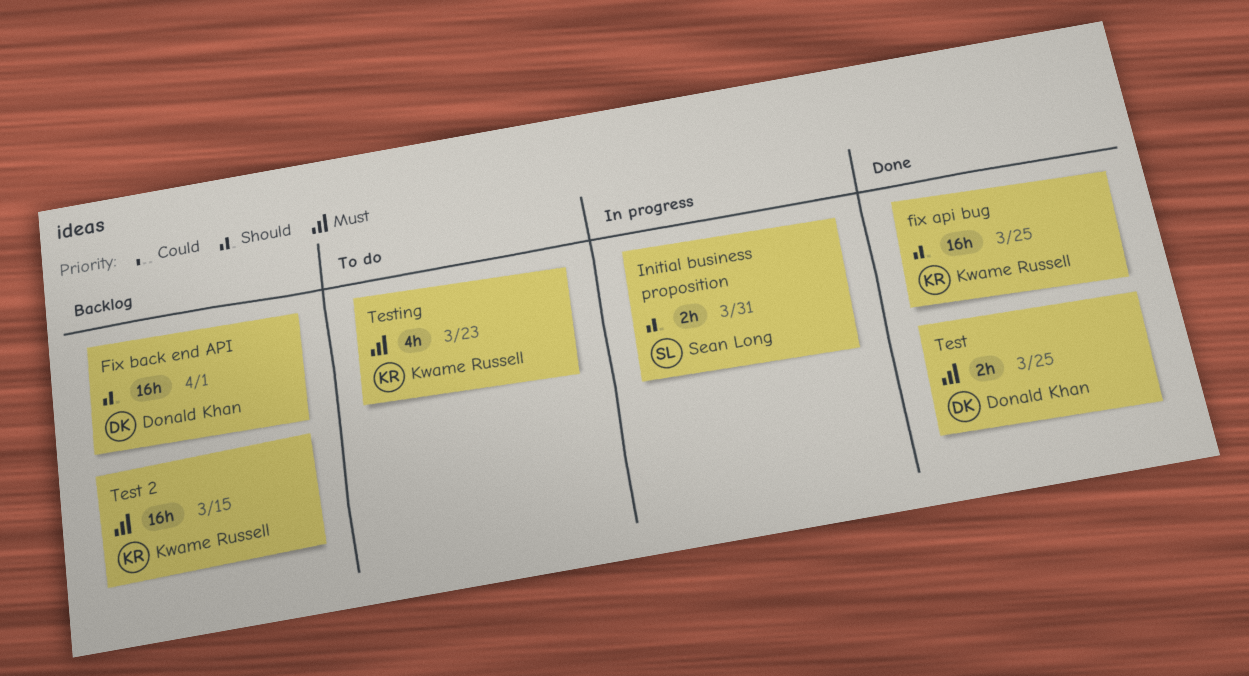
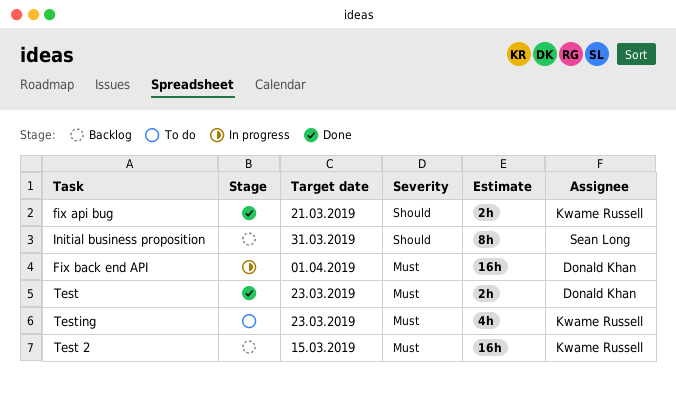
fix api bug, estimate: 16h -> 2h
fix api bug, due: Mar 25 -> Mar 21
Fix back end API, status: Backlog -> In progress
Fix back end API, priority: Should -> Must
Initial business proposition, status: In progress -> Backlog
Initial business proposition, estimate: 2h -> 8h
Test, due: Mar 25 -> Mar 23

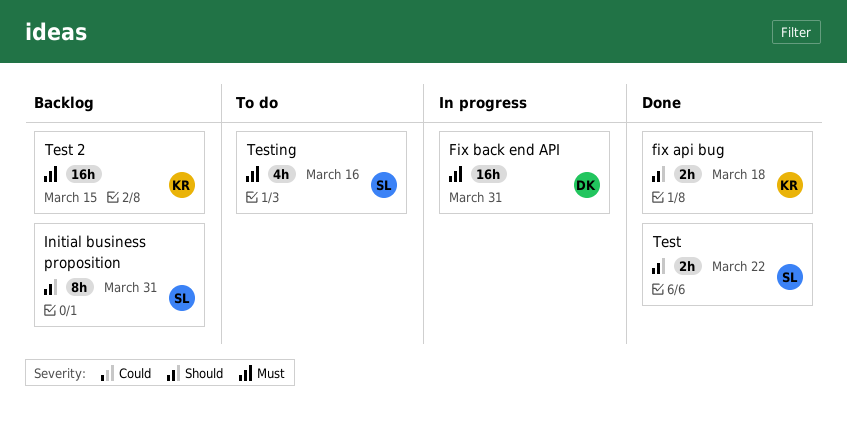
fix api bug, due: Mar 21 -> Mar 18
Fix back end API, due: Apr 1 -> Mar 31
Test, owner: Donald Khan -> Sean Long
Test, priority: Must -> Should
Test, due: Mar 23 -> Mar 22
Testing, owner: Kwame Russell -> Sean Long
Testing, due: Mar 23 -> Mar 16

